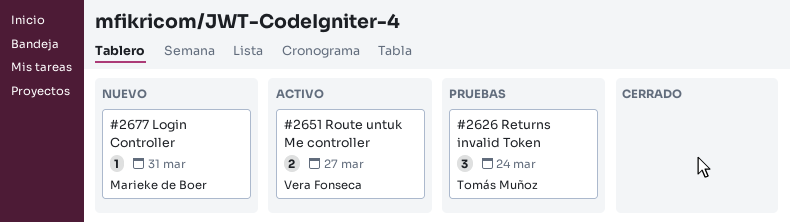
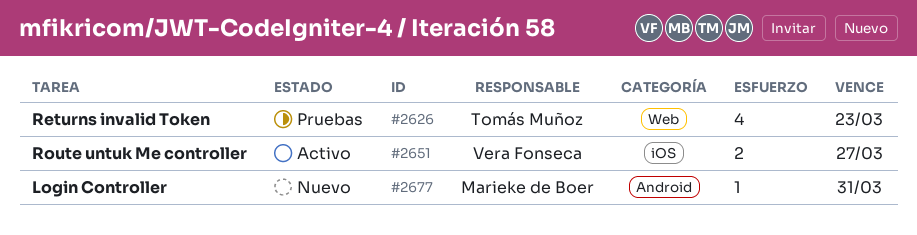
#2626, estimate: 3 -> 4
#2626, due: Mar 24 -> Mar 23

